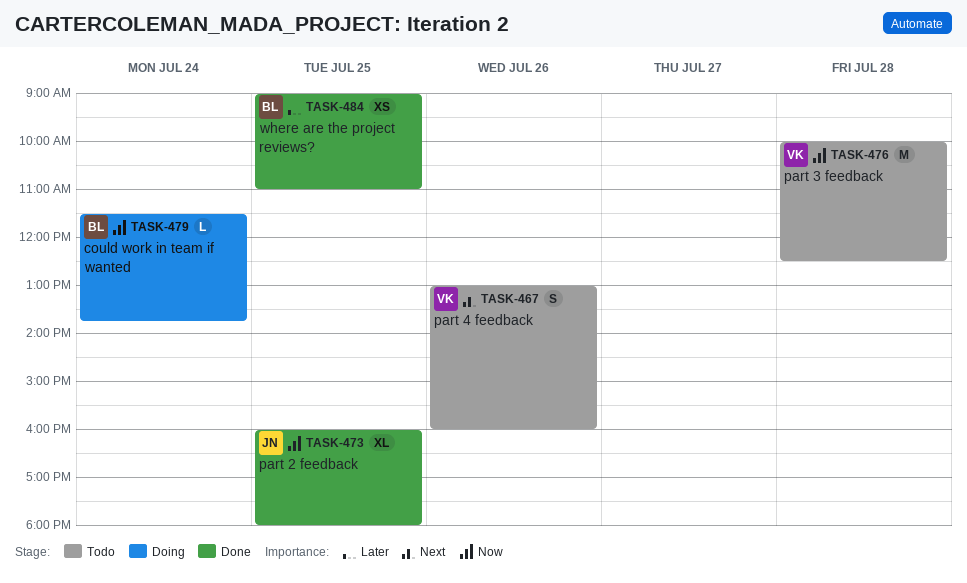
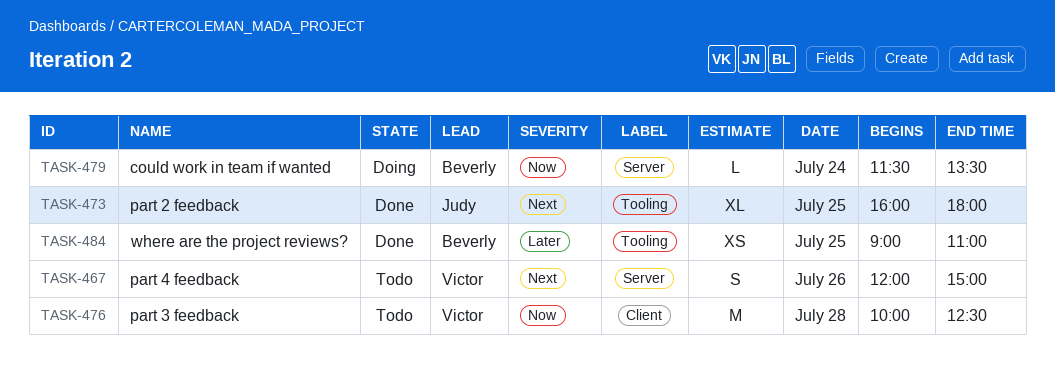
TASK-467, begins: 13:00 -> 12:00
TASK-467, ends: 16:00 -> 15:00
TASK-473, priority: Now -> Next
TASK-479, ends: 13:45 -> 13:30

